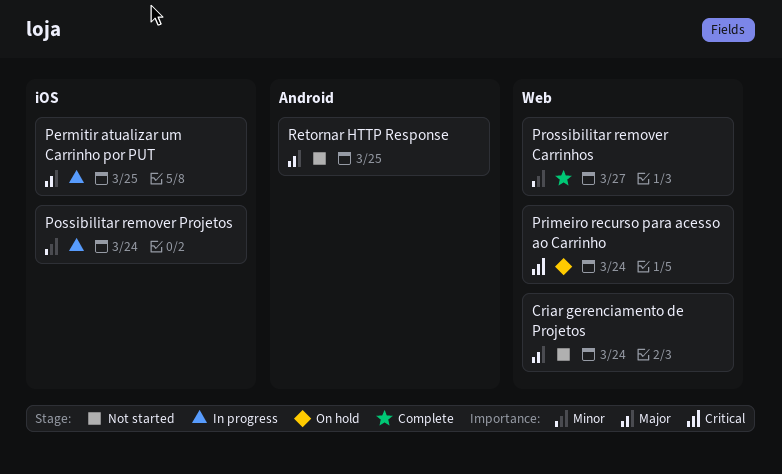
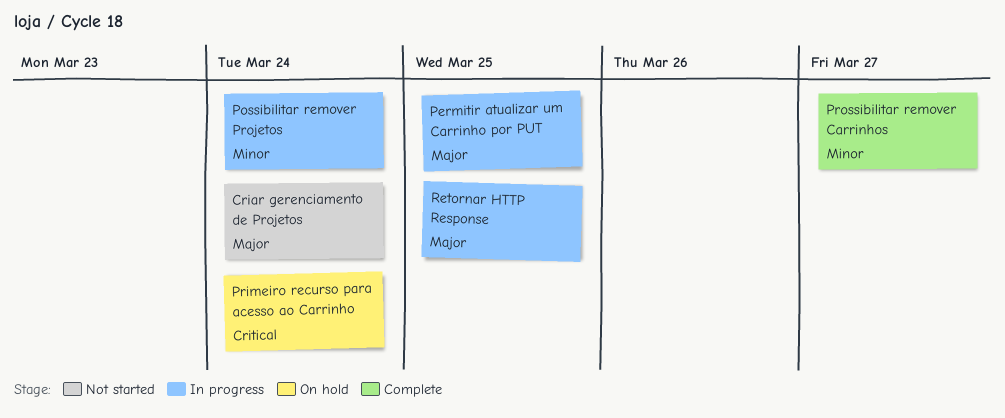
Retornar HTTP Response, status: Not started -> In progress

